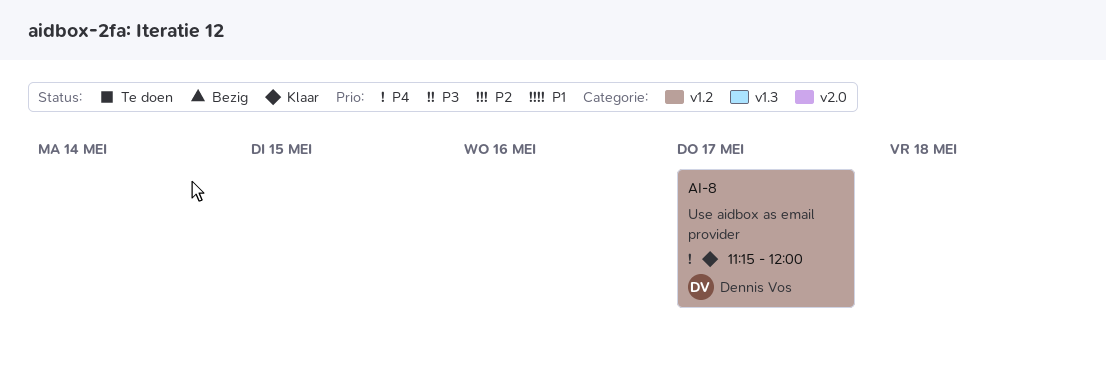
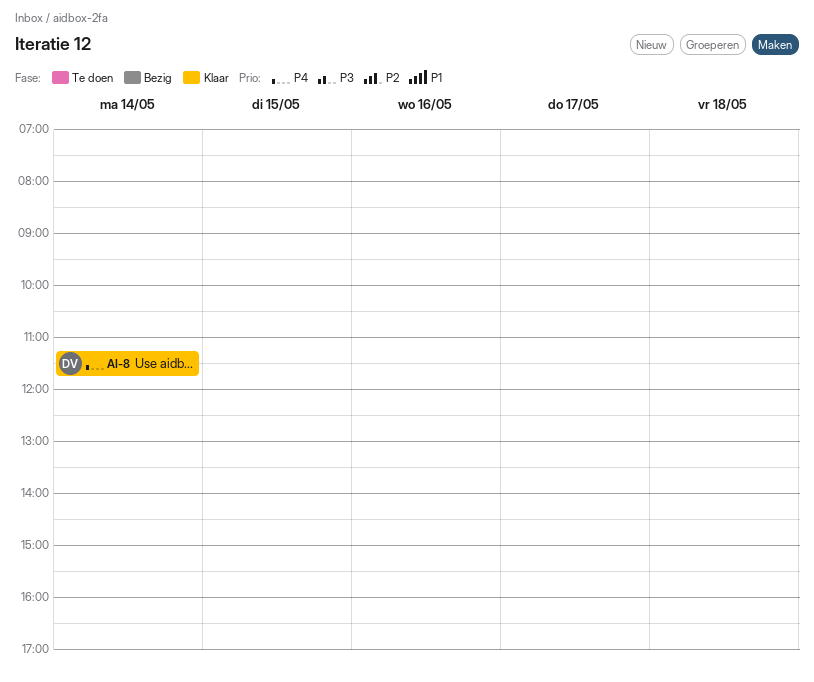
AI-8, day: May 17 -> May 14
AI-8, ends: 12:00 -> 11:45

